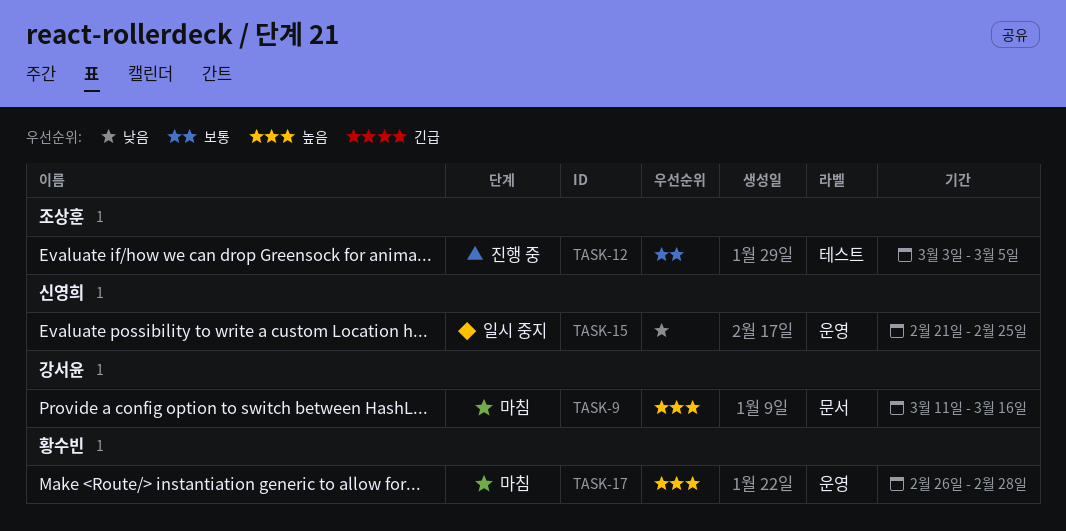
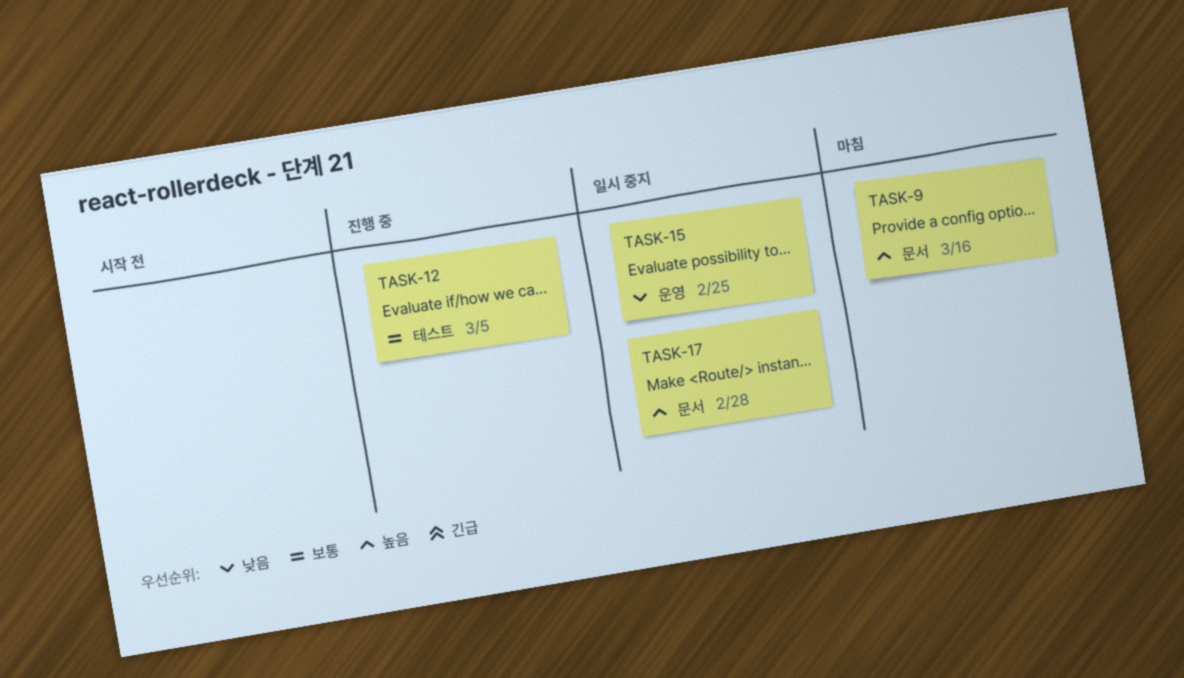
TASK-17, status: 마침 -> 일시 중지
TASK-17, label: 운영 -> 문서

